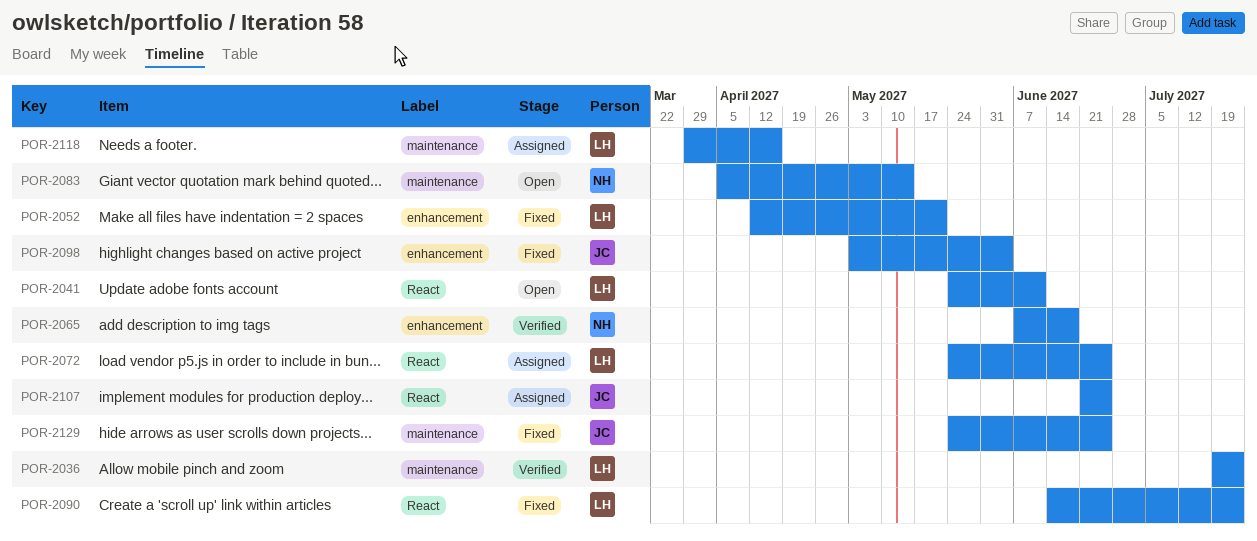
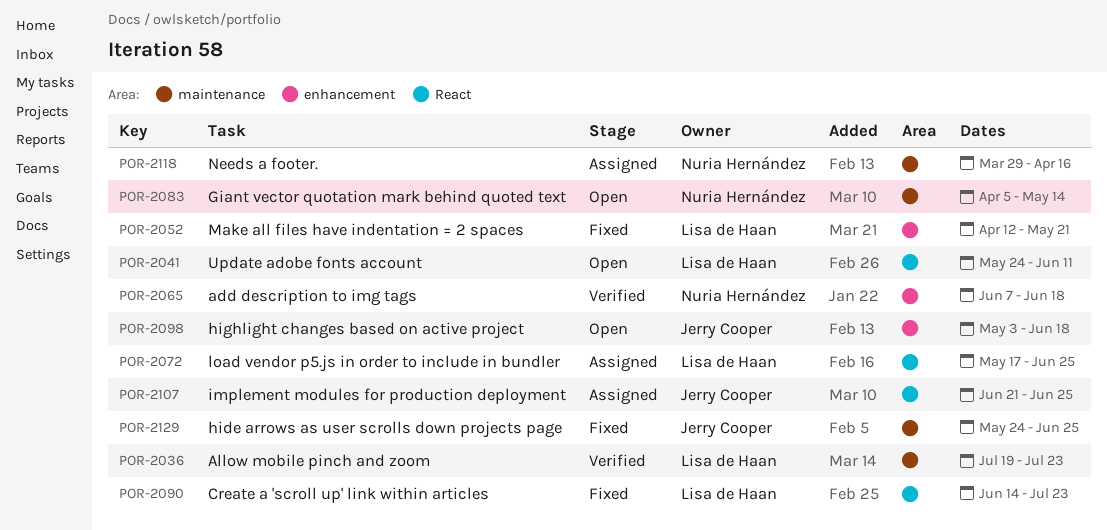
POR-2072, start: May 24 -> May 17
POR-2098, status: Fixed -> Open
POR-2098, due: Jun 4 -> Jun 18
POR-2118, owner: Lisa de Haan -> Nuria Hernández

